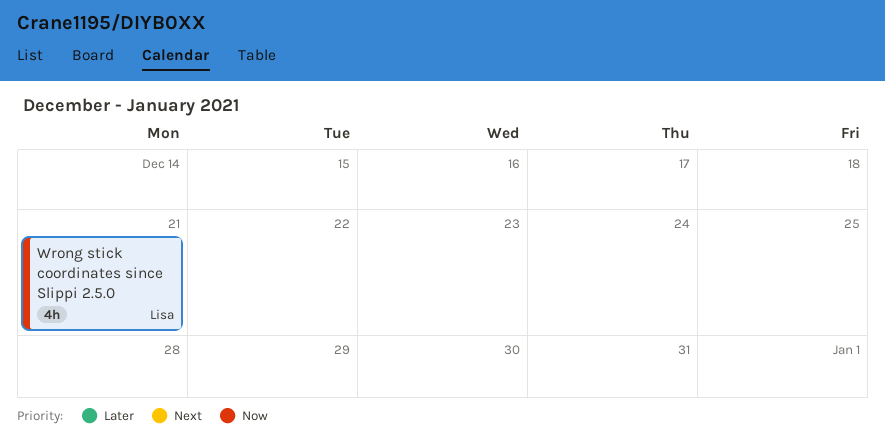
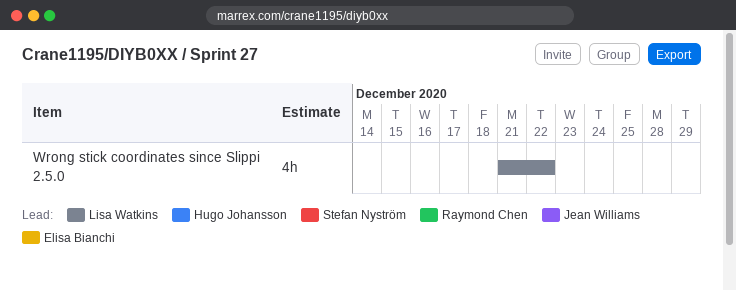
Wrong stick coordinates since Slippi 2.5.0, due: Dec 21 -> Dec 22

